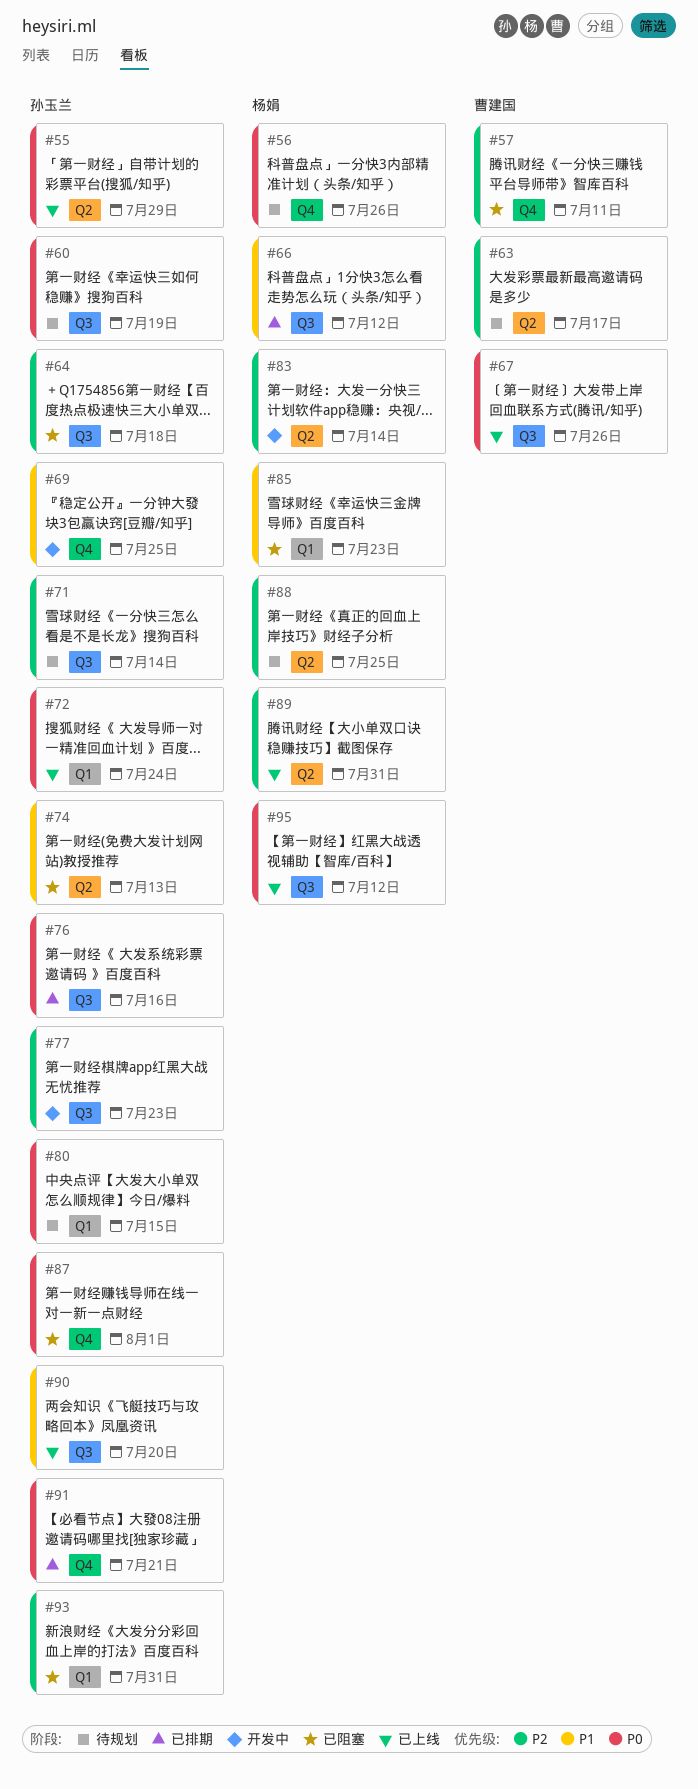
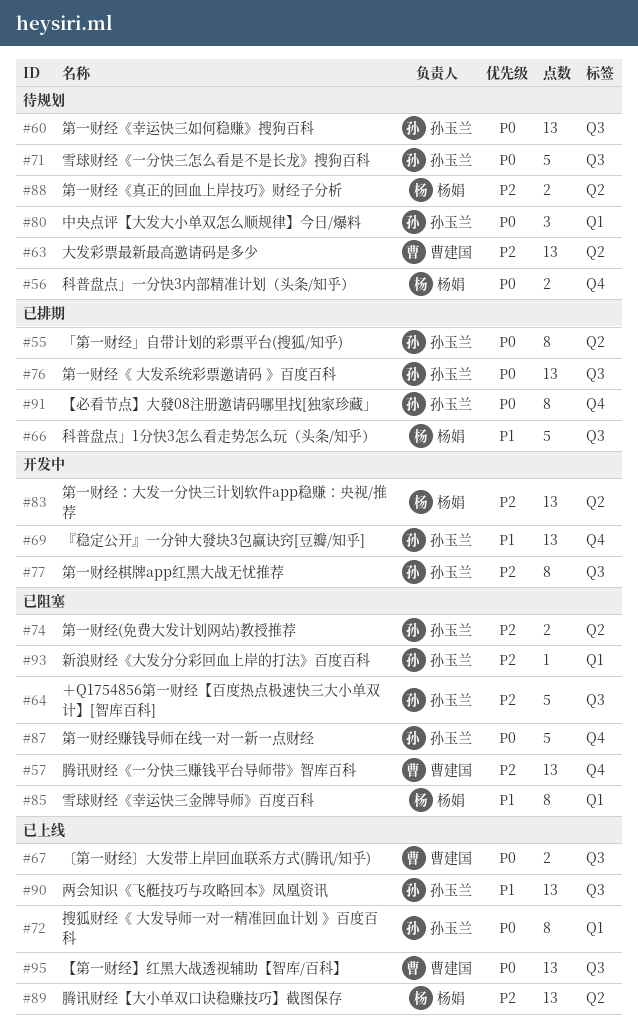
#55, status: 已上线 -> 已排期
#71, priority: P2 -> P0
#74, priority: P1 -> P2
#95, owner: 杨娟 -> 曹建国

